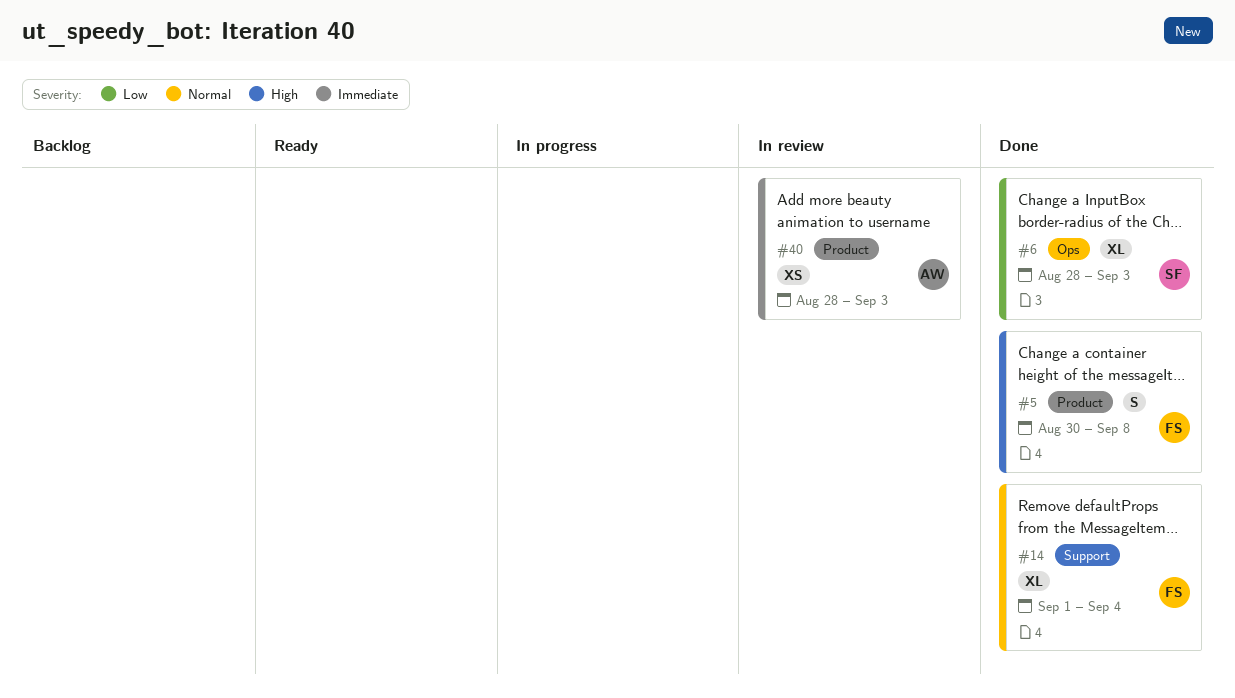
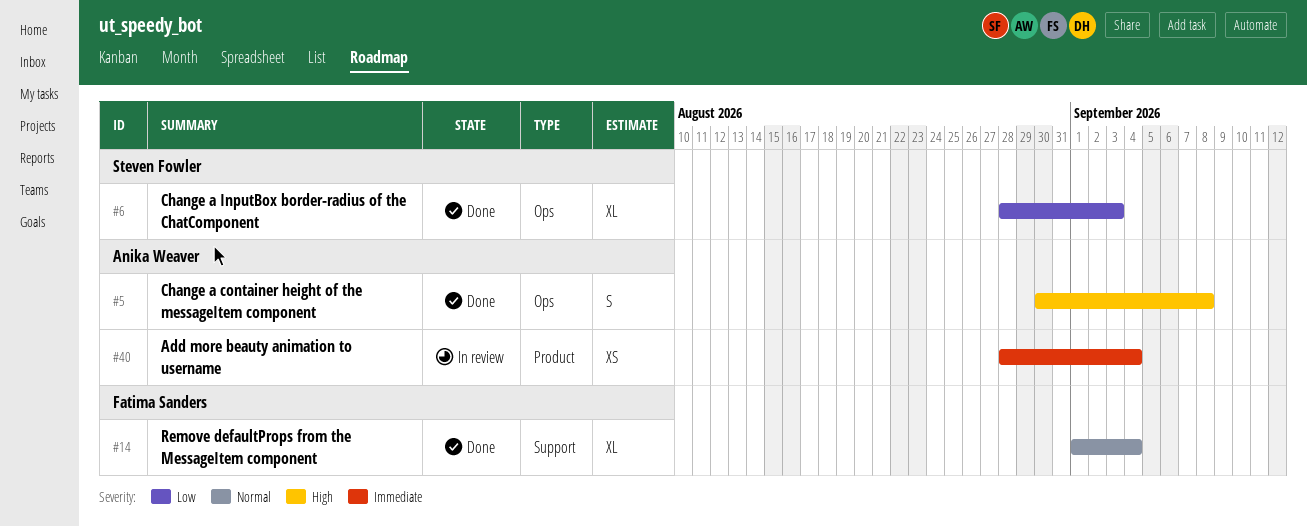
#5, owner: Fatima Sanders -> Anika Weaver
#5, label: Product -> Ops
#40, due: Sep 3 -> Sep 4

